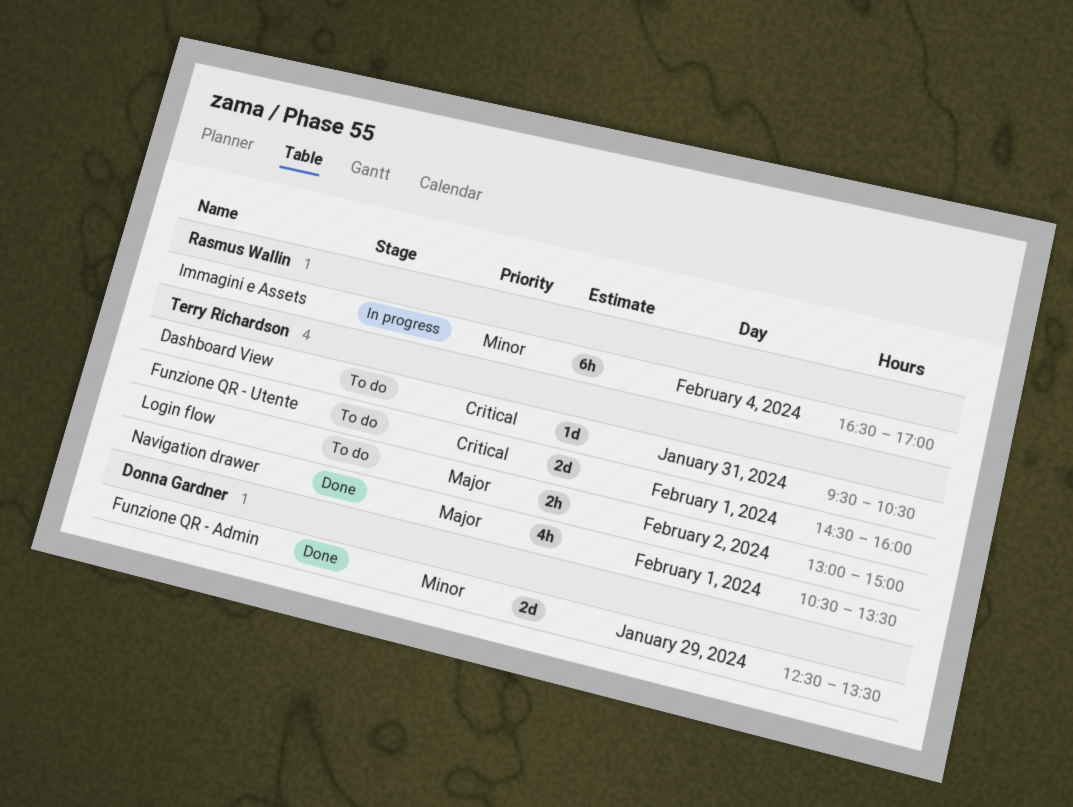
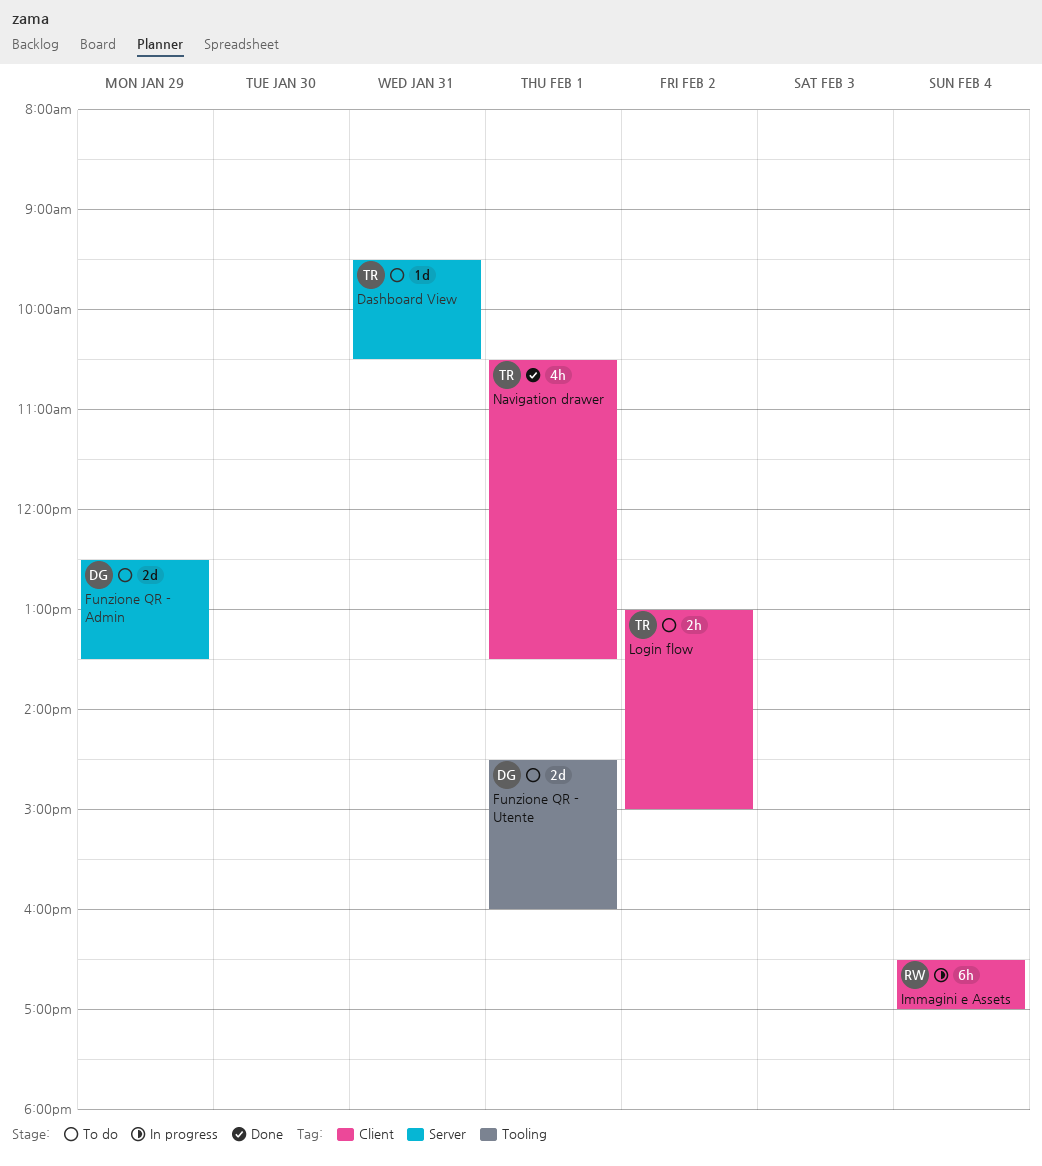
Funzione QR - Admin, status: Done -> To do
Funzione QR - Utente, owner: Terry Richardson -> Donna Gardner

